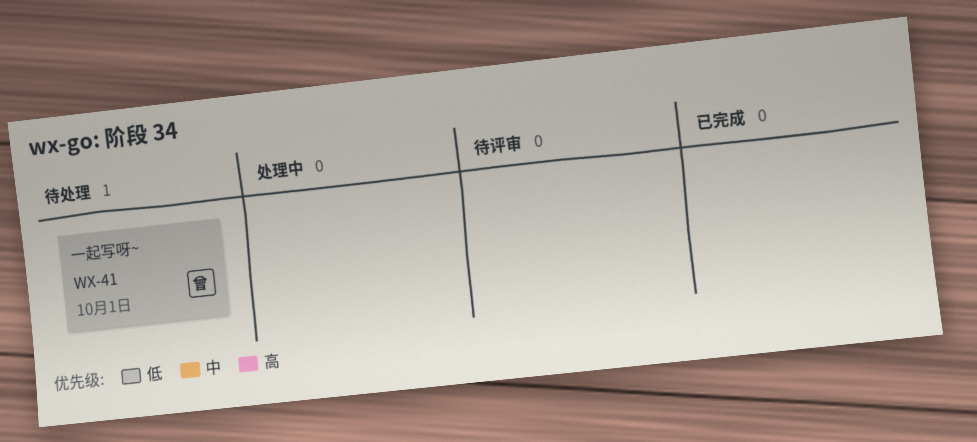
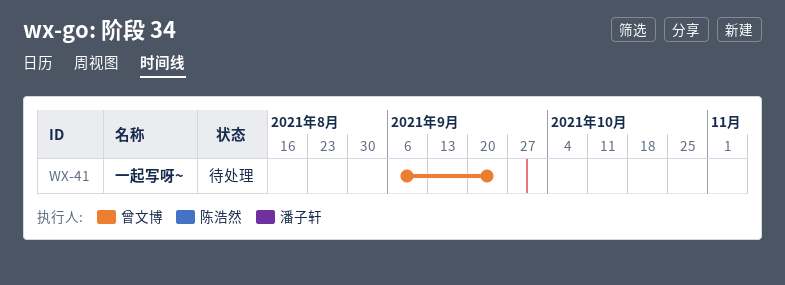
WX-41, due: Oct 1 -> Sep 24

